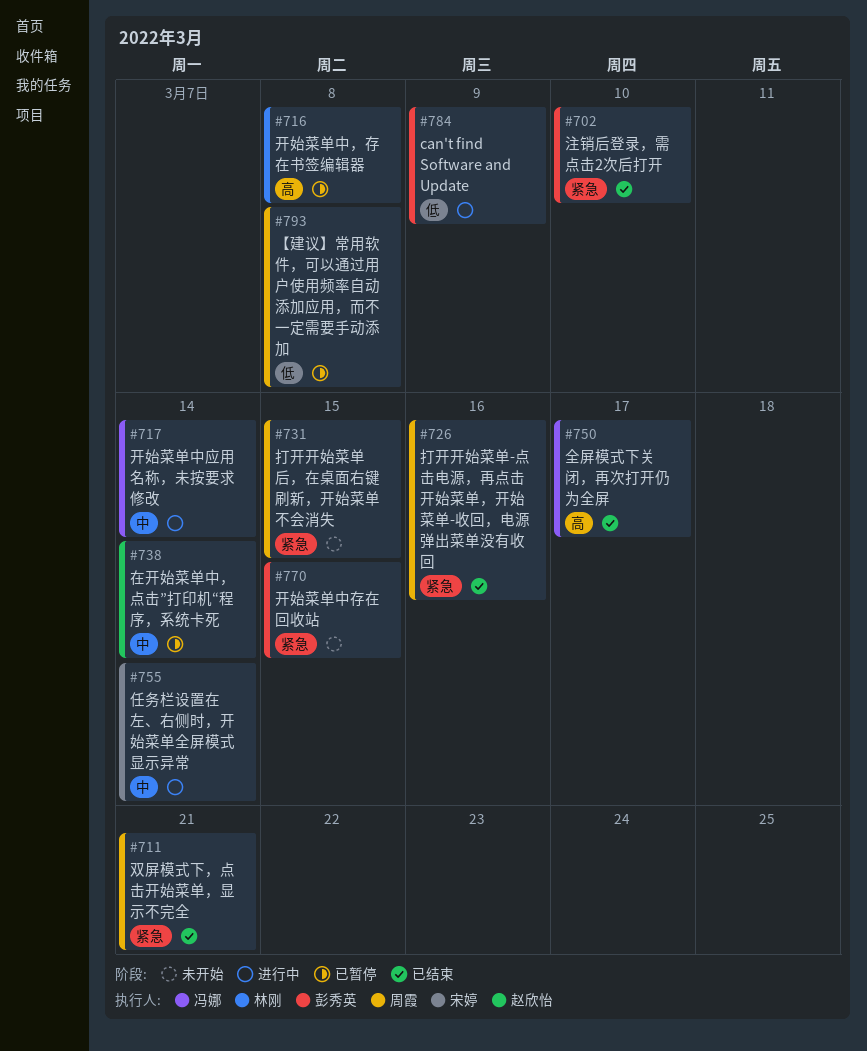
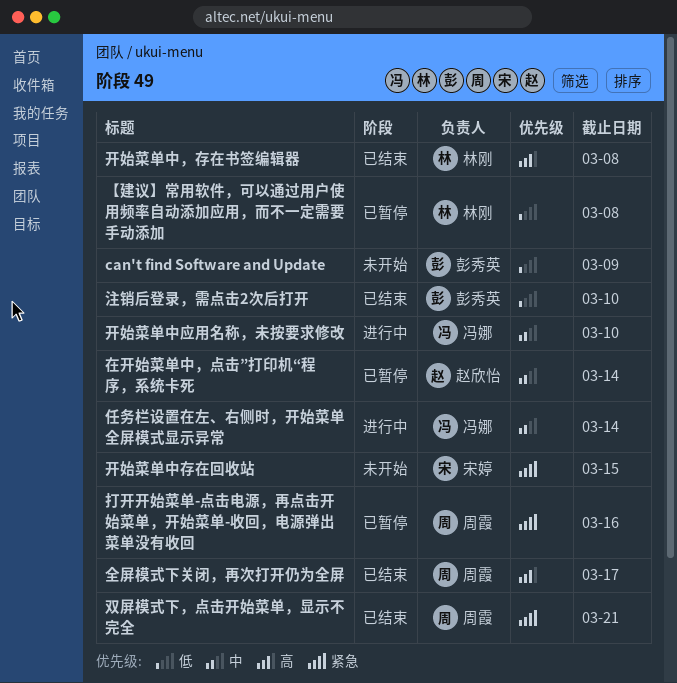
can't find Software and Update, status: 进行中 -> 未开始
【建议】常用软件，可以通过用户使用频率自动添加应用，而不一定需要手动添加, owner: 周霞 -> 林刚
任务栏设置在左、右侧时，开始菜单全屏模式显示异常, owner: 宋婷 -> 冯娜
全屏模式下关闭，再次打开仍为全屏, owner: 冯娜 -> 周霞
开始菜单中存在回收站, owner: 彭秀英 -> 宋婷
开始菜单中应用名称，未按要求修改, due: Mar 14 -> Mar 10
开始菜单中，存在书签编辑器, status: 已暂停 -> 已结束
打开开始菜单-点击电源，再点击开始菜单，开始菜单-收回，电源弹出菜单没有收回, status: 已结束 -> 已暂停
打开开始菜单后，在桌面右键刷新，开始菜单不会消失: present -> none
注销后登录，需点击2次后打开, priority: 紧急 -> 低

